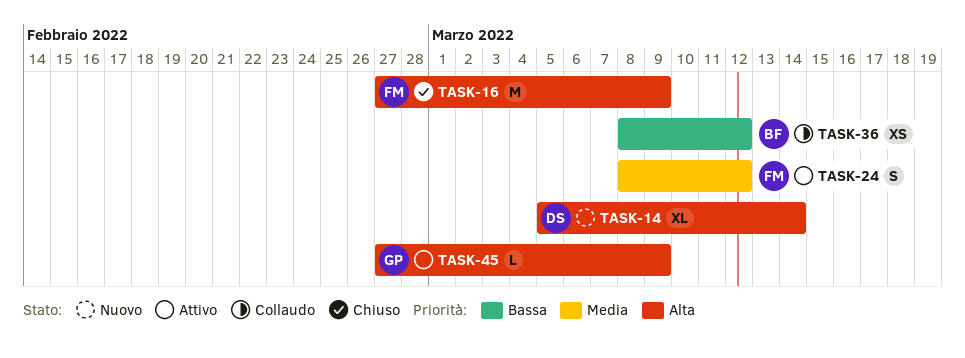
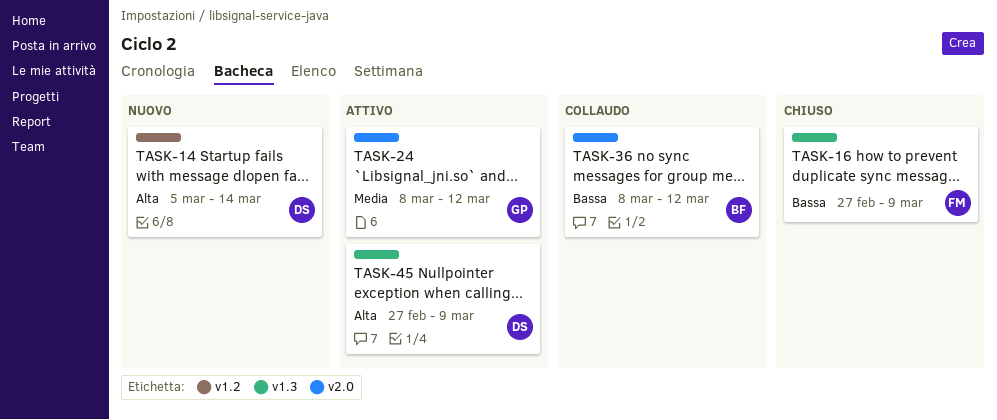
TASK-16, priority: Alta -> Bassa
TASK-24, owner: FM -> GP
TASK-45, owner: GP -> DS

